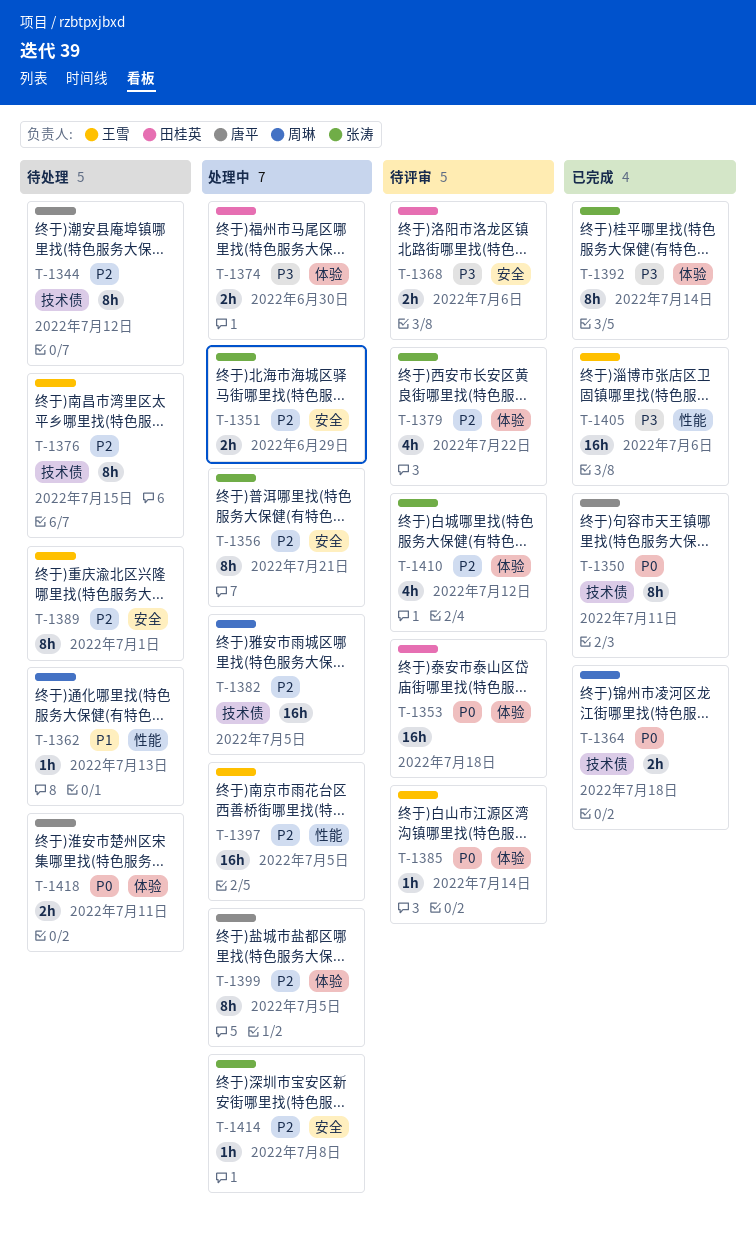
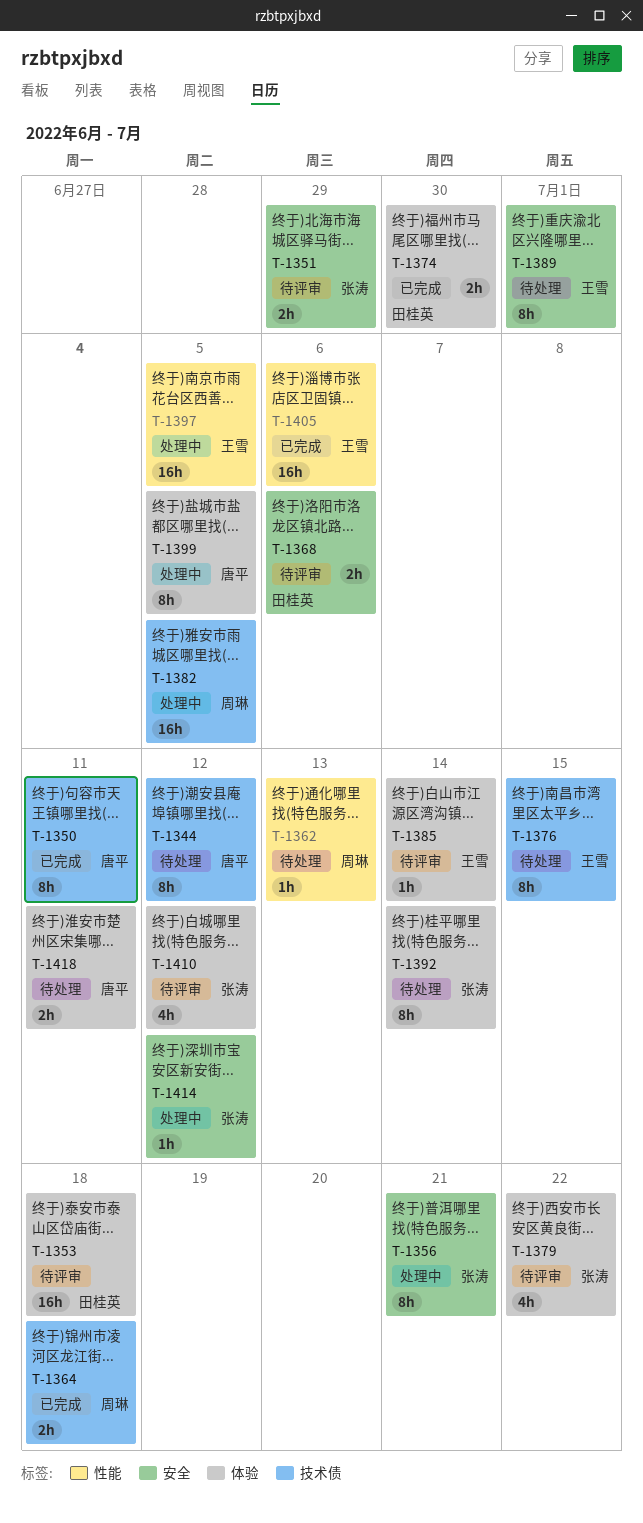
T-1351, status: 处理中 -> 待评审
T-1374, status: 处理中 -> 已完成
T-1392, status: 已完成 -> 待处理
T-1414, due: Jul 8 -> Jul 12

